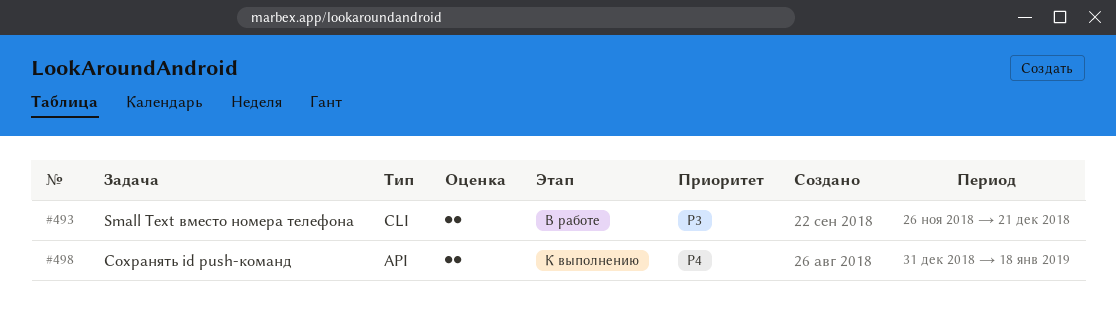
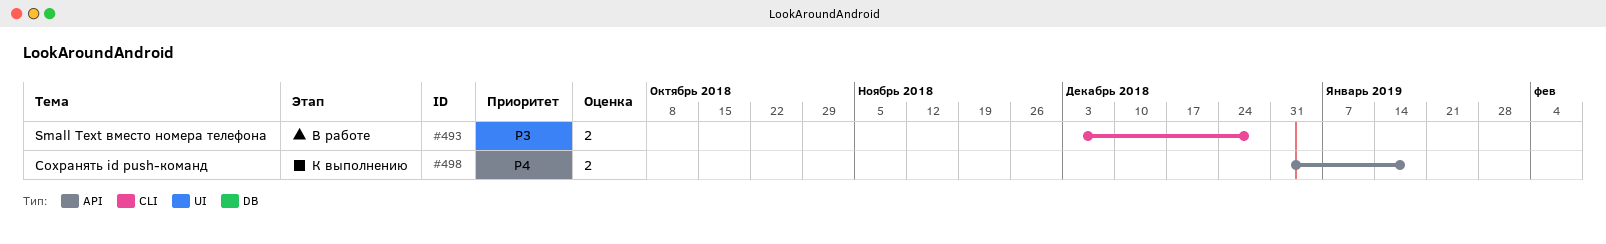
#493, start: Nov 26 -> Dec 3
#493, due: Dec 21 -> Dec 28

